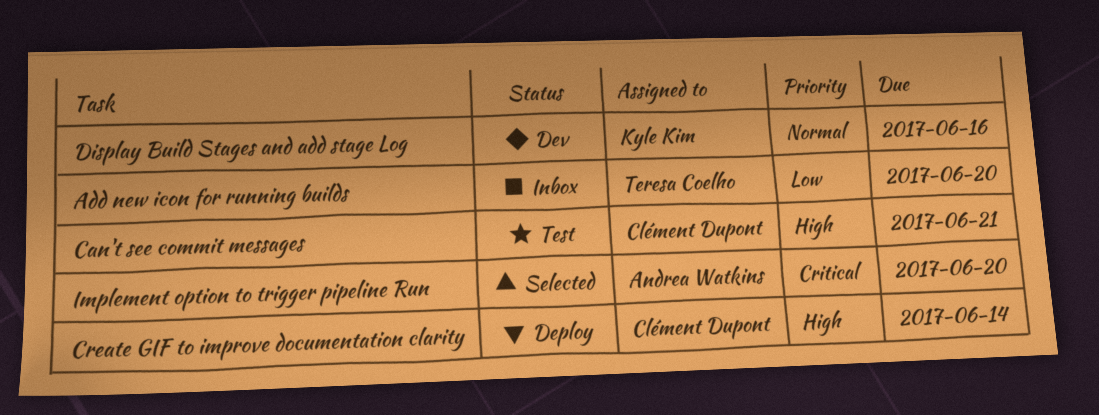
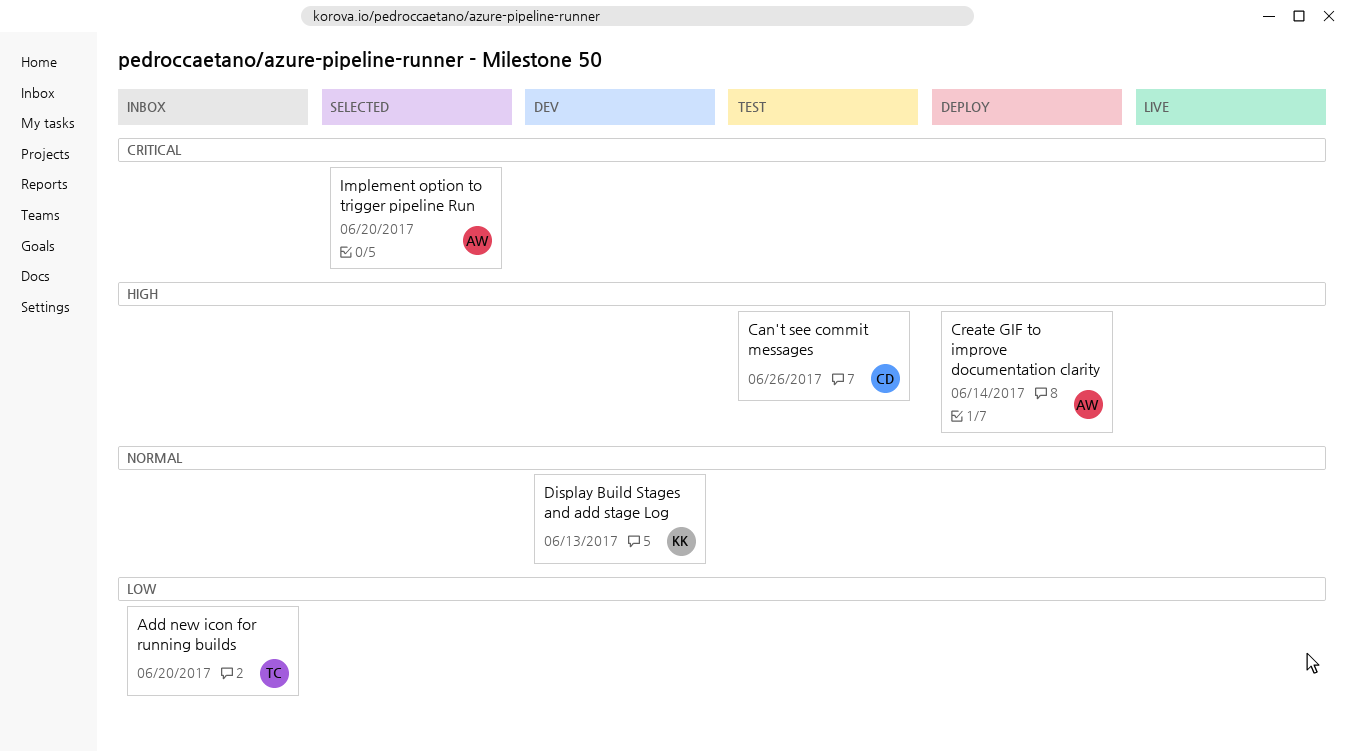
Can't see commit messages, due: Jun 21 -> Jun 26
Create GIF to improve documentation clarity, owner: Clément Dupont -> Andrea Watkins
Display Build Stages and add stage Log, due: Jun 16 -> Jun 13

